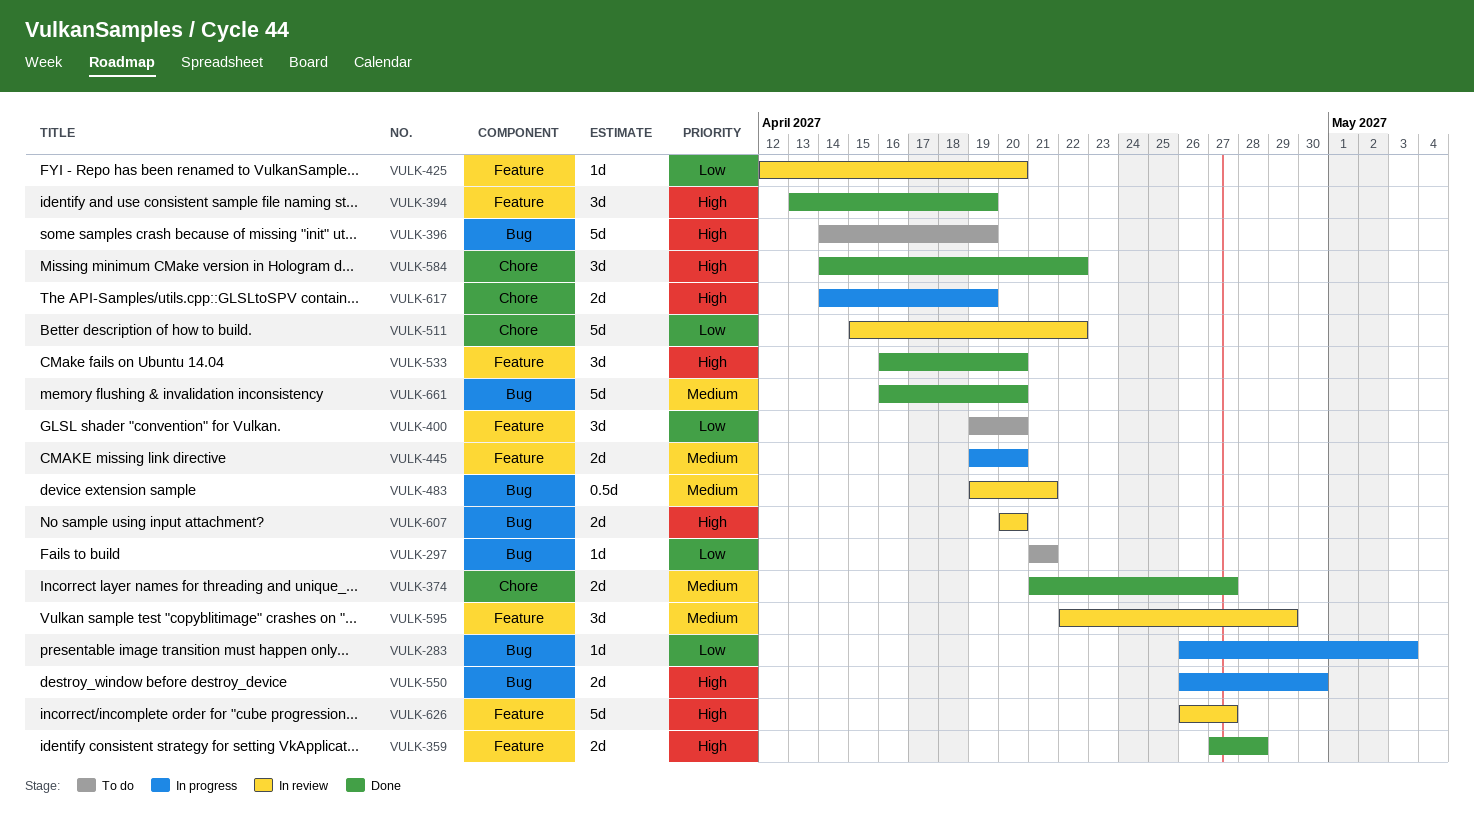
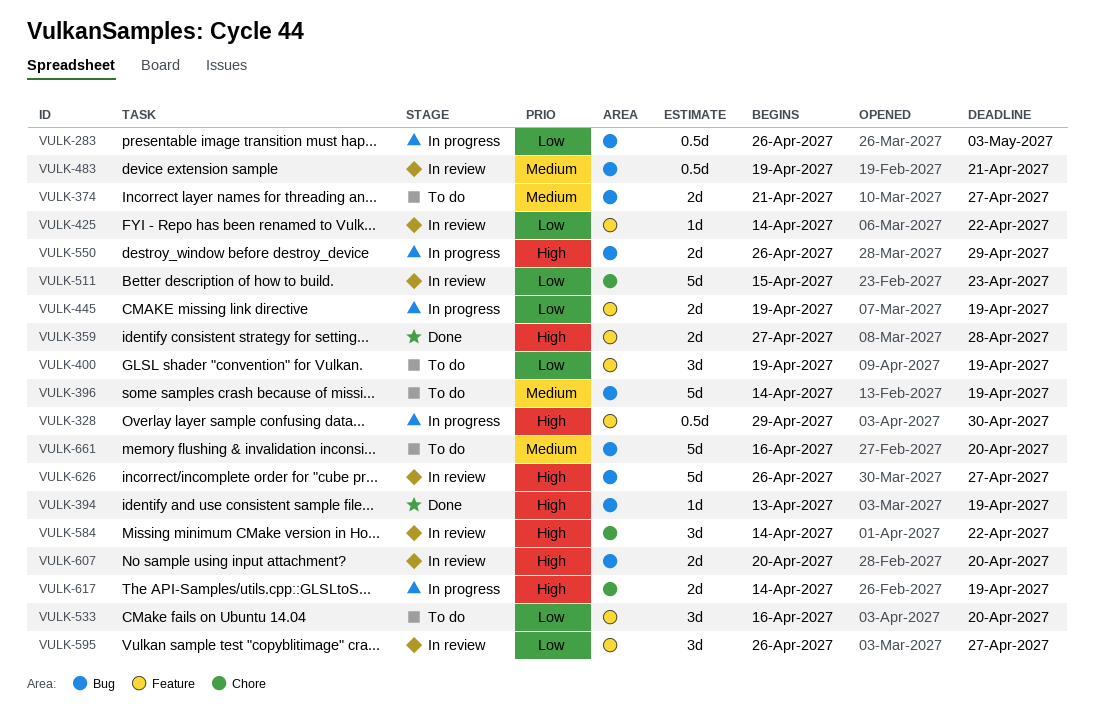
VULK-283, estimate: 1d -> 0.5d
VULK-297: present -> none
VULK-328: none -> present
VULK-374, status: Done -> To do
VULK-374, label: Chore -> Bug
VULK-394, label: Feature -> Bug
VULK-394, estimate: 3d -> 1d
VULK-396, priority: High -> Medium
VULK-400, due: Apr 20 -> Apr 19
VULK-425, start: Apr 12 -> Apr 14
VULK-425, due: Apr 20 -> Apr 22
VULK-445, priority: Medium -> Low
VULK-445, due: Apr 20 -> Apr 19
VULK-511, due: Apr 22 -> Apr 23
VULK-533, status: Done -> To do
VULK-533, priority: High -> Low
VULK-550, due: Apr 30 -> Apr 29
VULK-584, status: Done -> In review
VULK-595, priority: Medium -> Low
VULK-595, start: Apr 22 -> Apr 26
VULK-595, due: Apr 29 -> Apr 27
VULK-626, label: Feature -> Bug
VULK-661, status: Done -> To do

